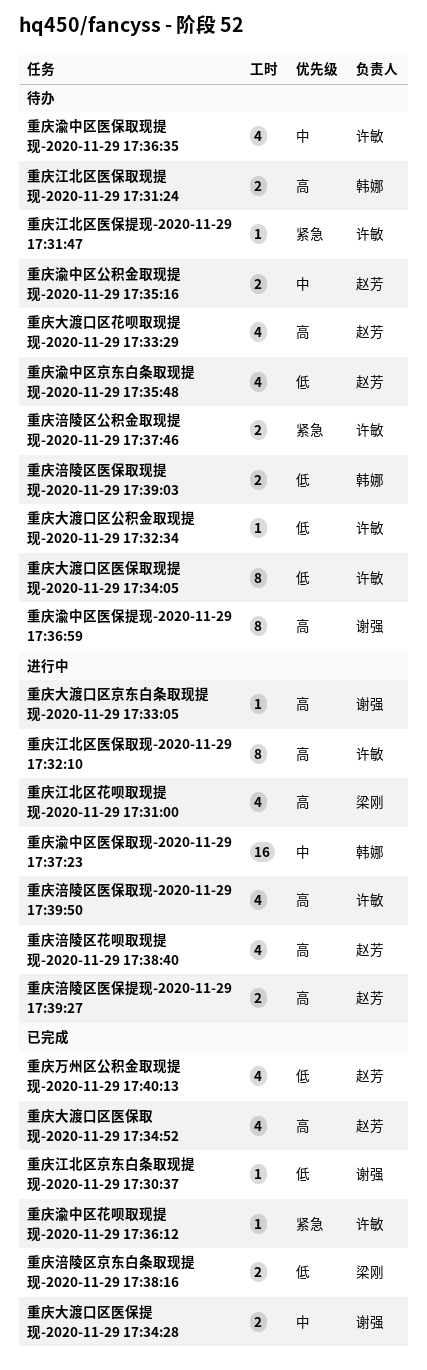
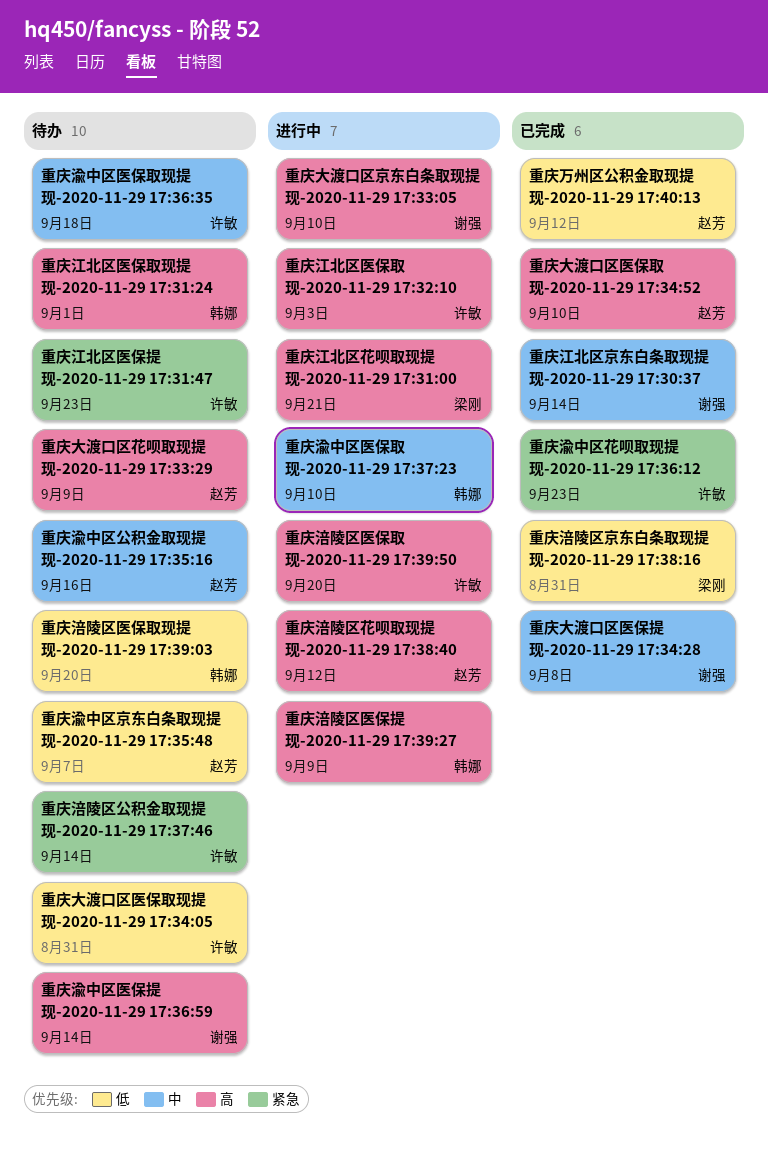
重庆大渡口区公积金取现提现-2020-11-29 17:32:34: present -> none
重庆江北区京东白条取现提现-2020-11-29 17:30:37, priority: 低 -> 中
重庆涪陵区医保提现-2020-11-29 17:39:27, owner: 赵芳 -> 韩娜

